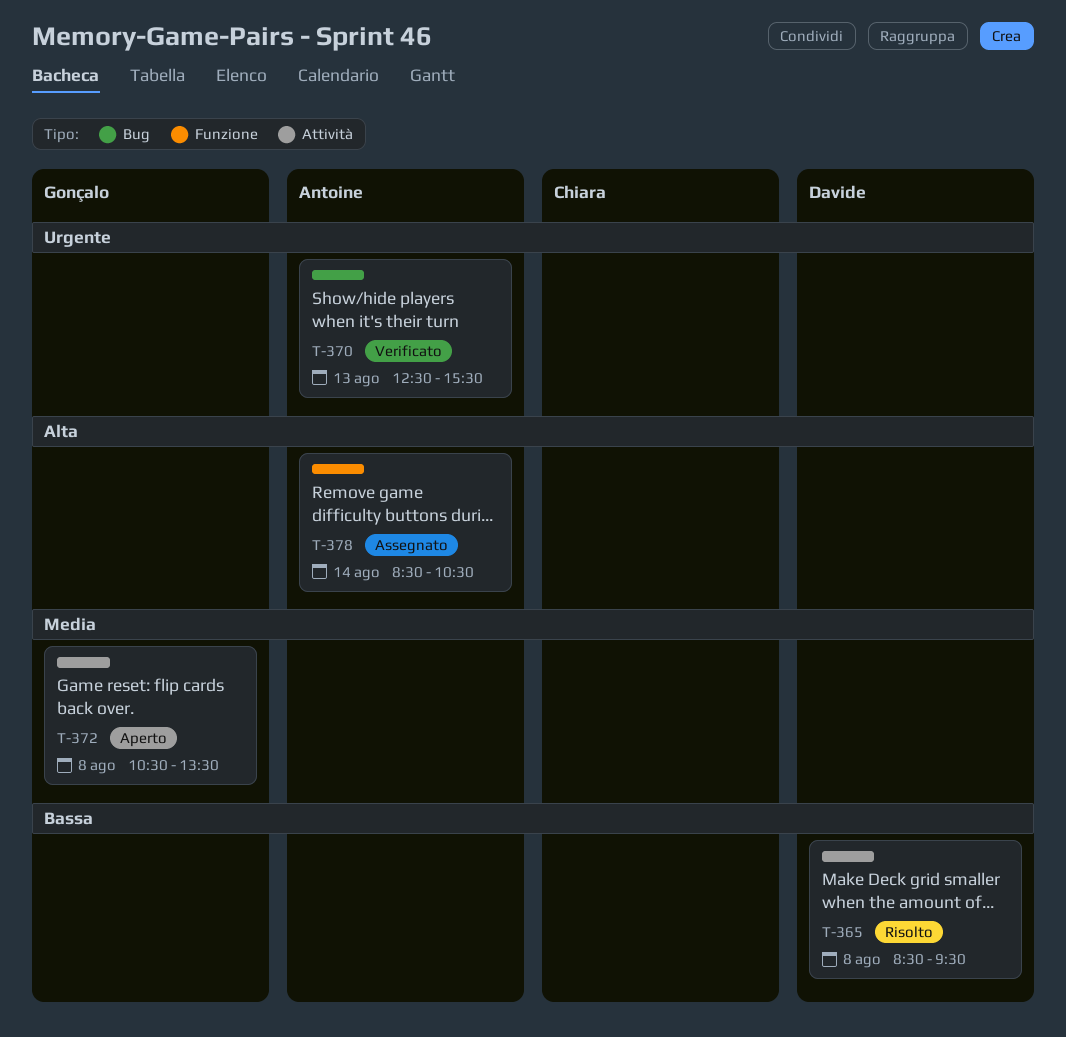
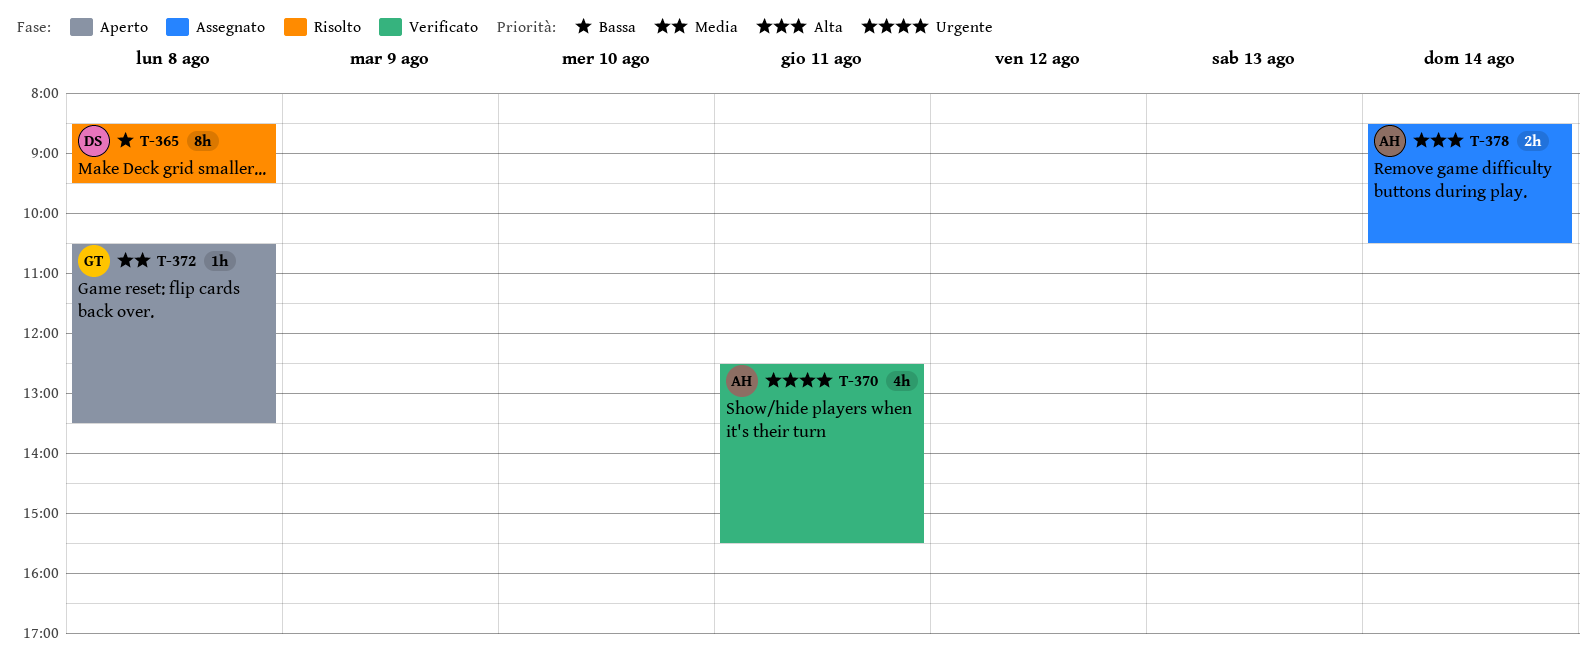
T-370, day: Aug 13 -> Aug 11

